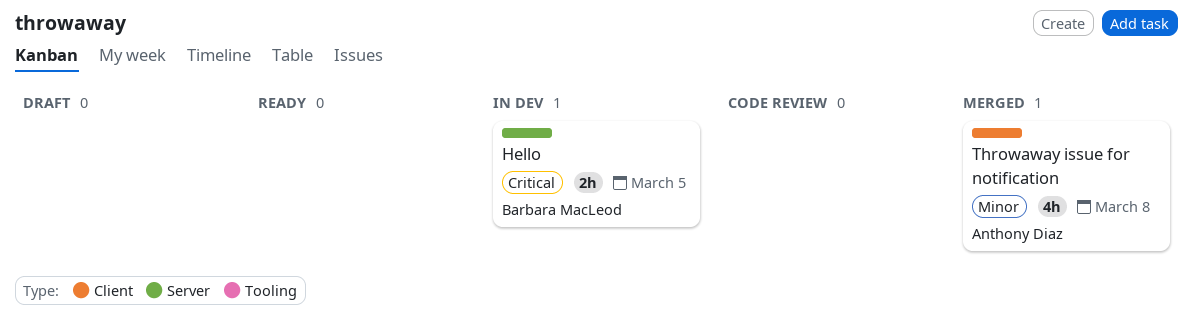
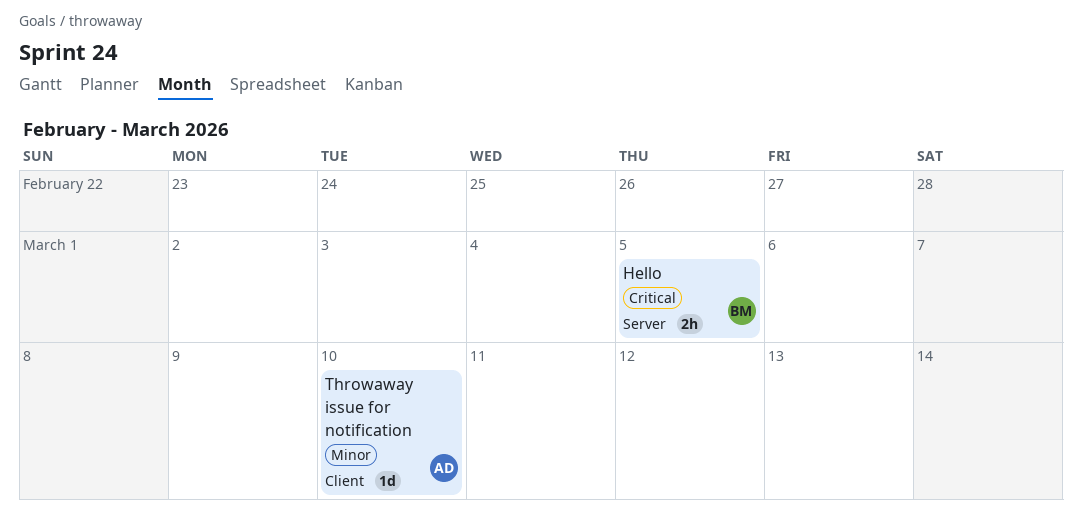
Throwaway issue for notification, estimate: 4h -> 1d
Throwaway issue for notification, due: Mar 8 -> Mar 10

